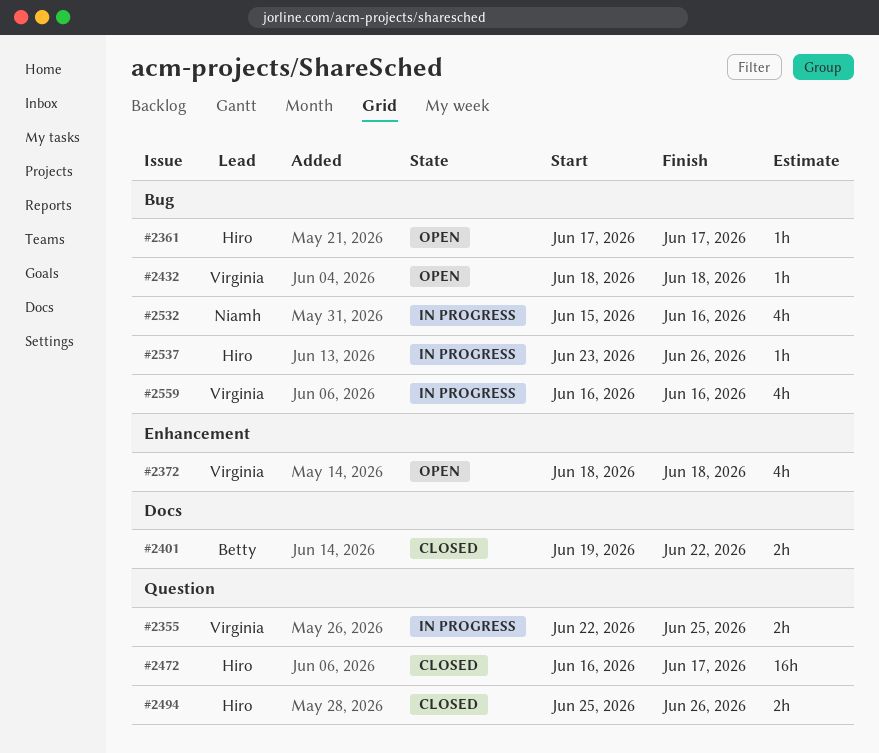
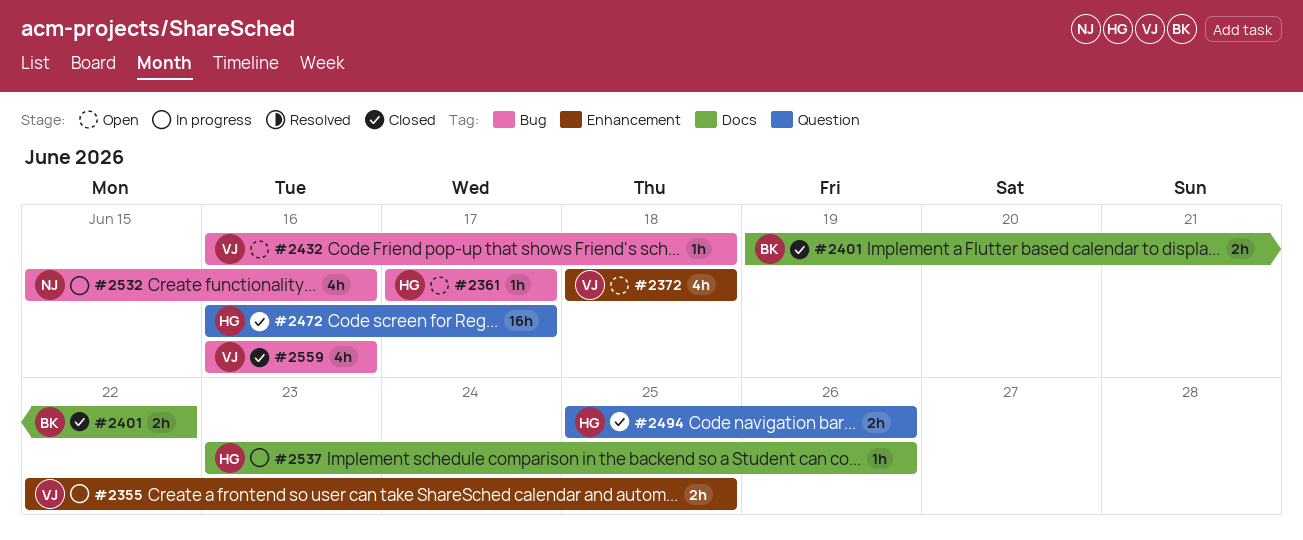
#2355, label: Question -> Enhancement
#2432, start: Jun 18 -> Jun 16
#2537, label: Bug -> Docs
#2559, status: In progress -> Closed

